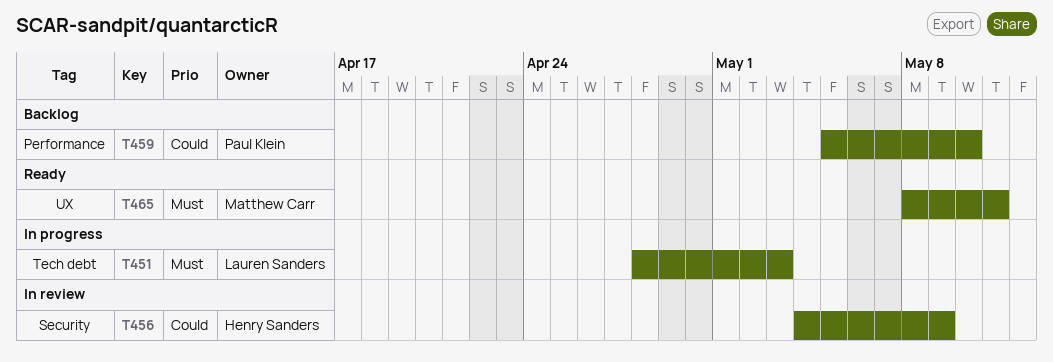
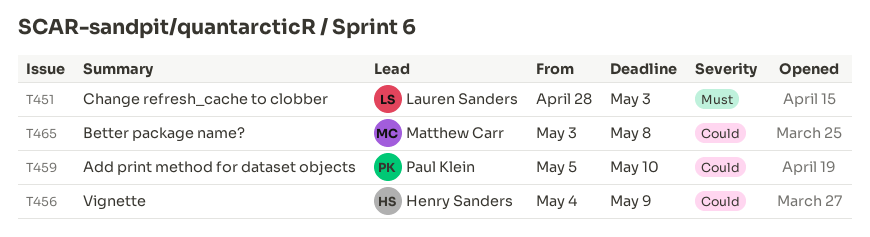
T465, priority: Must -> Could
T465, start: May 8 -> May 3
T465, due: May 11 -> May 8

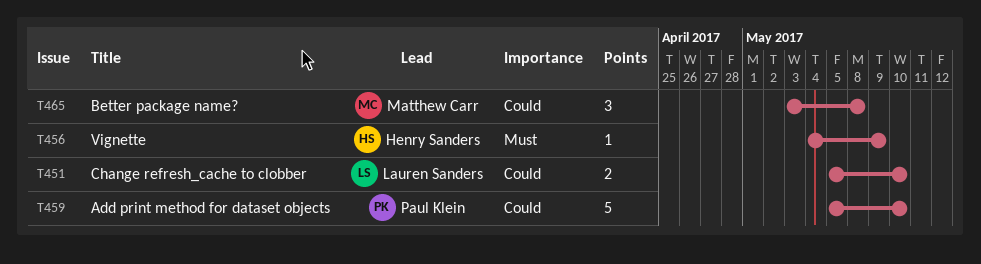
T451, priority: Must -> Could
T451, start: Apr 28 -> May 5
T451, due: May 3 -> May 10
T456, priority: Could -> Must

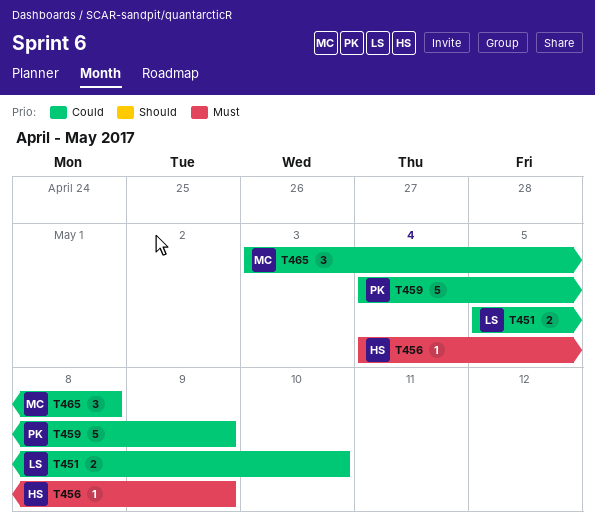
T459, start: May 5 -> May 4
T459, due: May 10 -> May 9

